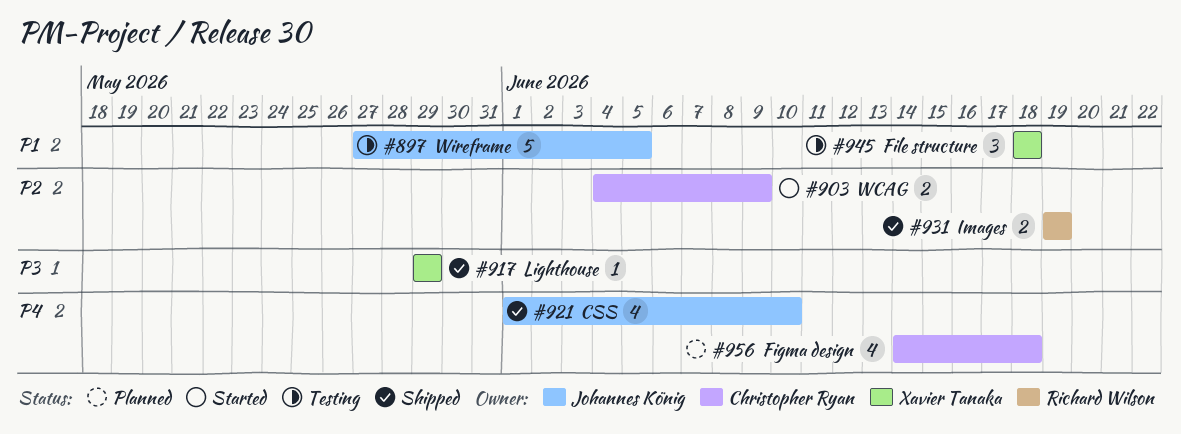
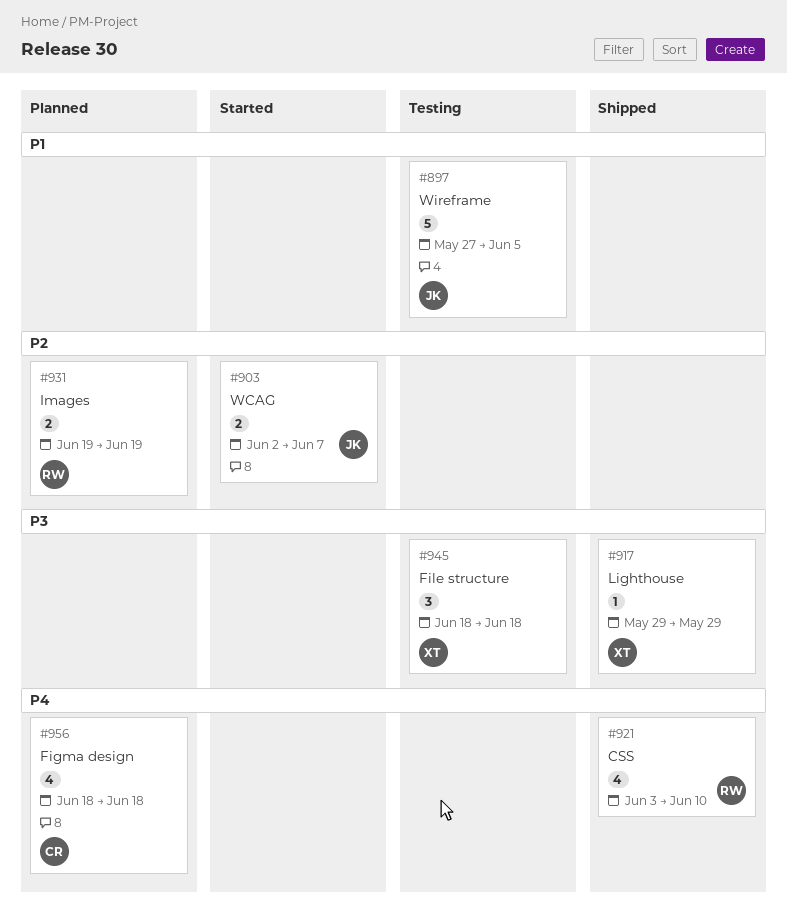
#903, owner: Christopher Ryan -> Johannes König
#903, start: Jun 4 -> Jun 2
#903, due: Jun 9 -> Jun 7
#921, owner: Johannes König -> Richard Wilson
#921, start: Jun 1 -> Jun 3
#931, status: Shipped -> Planned
#945, priority: P1 -> P3
#956, start: Jun 14 -> Jun 18

